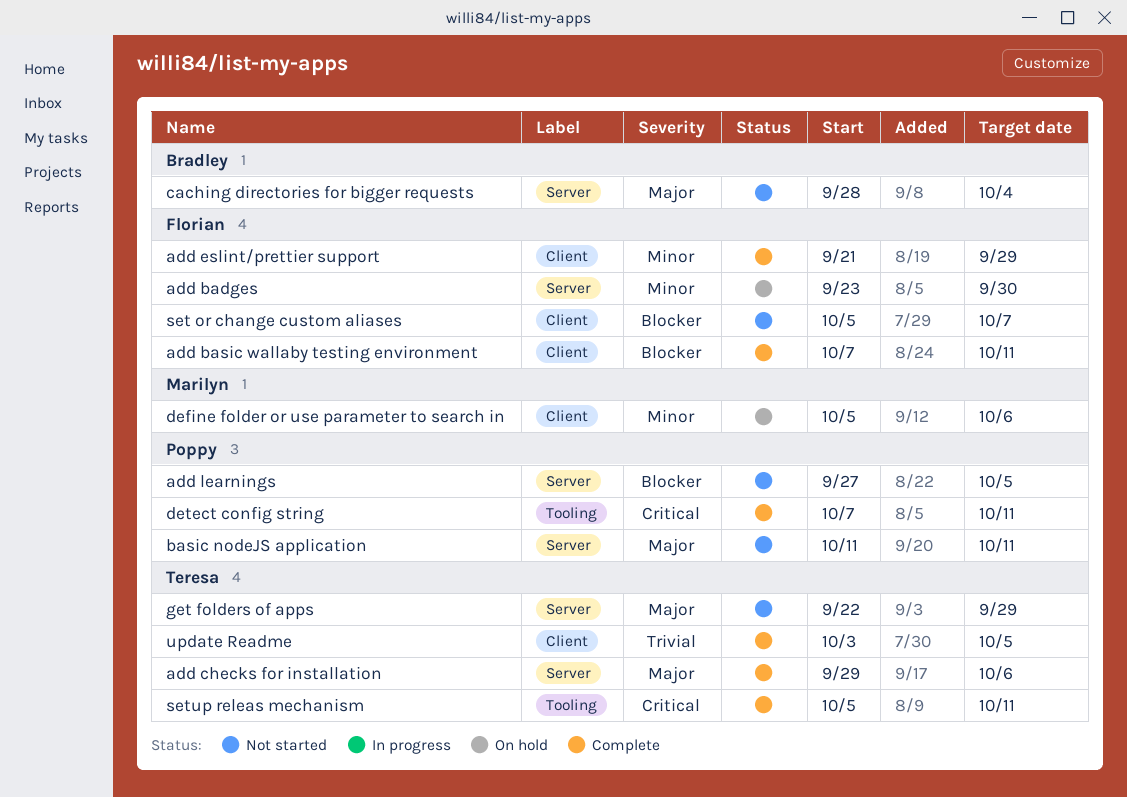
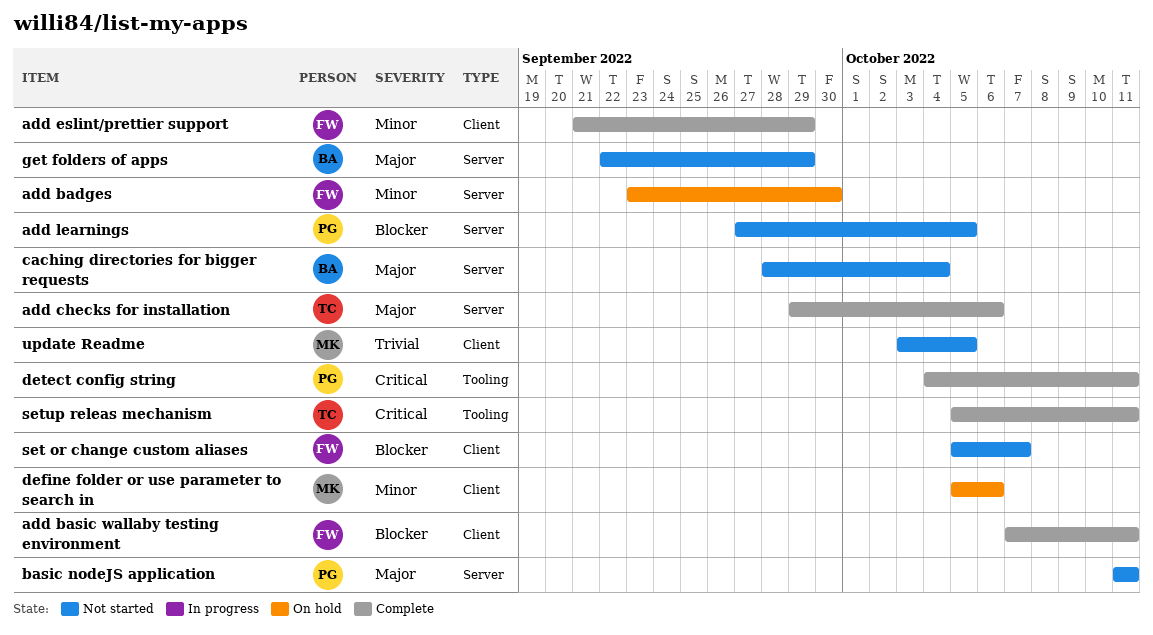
detect config string, start: Oct 7 -> Oct 4
get folders of apps, owner: Teresa -> Bradley
update Readme, status: Complete -> Not started
update Readme, owner: Teresa -> Marilyn

